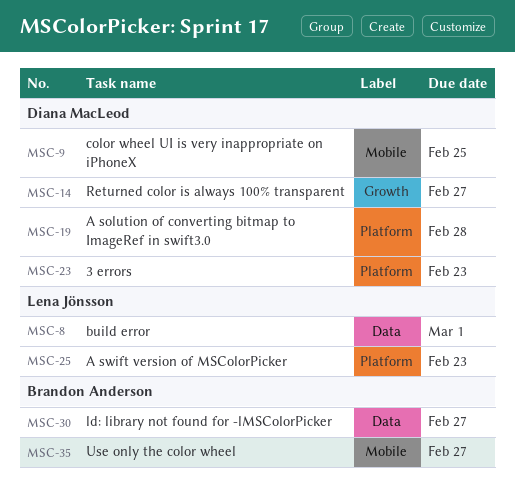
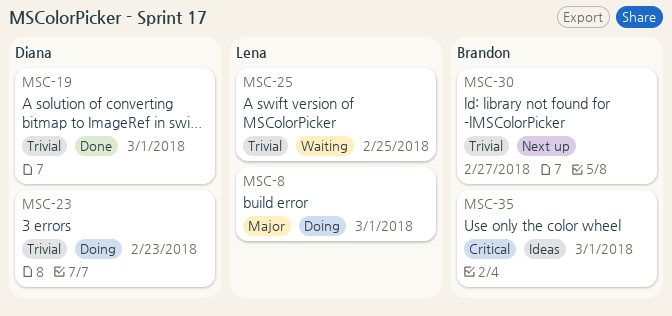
MSC-9: present -> none
MSC-14: present -> none
MSC-19, due: Feb 28 -> Mar 1
MSC-25, due: Feb 23 -> Feb 25
MSC-35, due: Feb 27 -> Mar 1

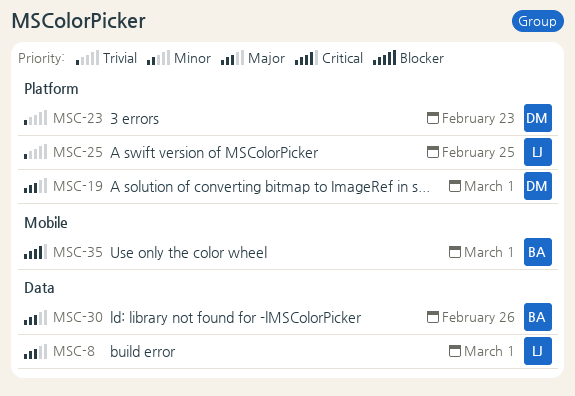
MSC-19, priority: Trivial -> Major
MSC-30, priority: Trivial -> Major
MSC-30, due: Feb 27 -> Feb 26

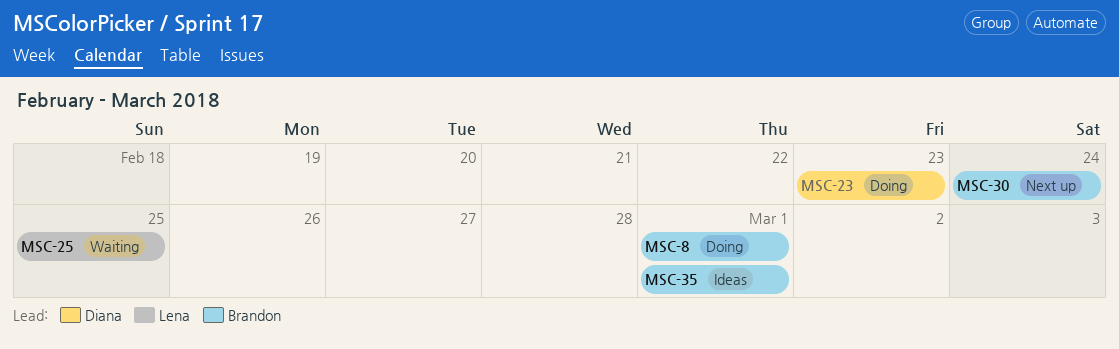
MSC-8, owner: Lena -> Brandon
MSC-19: present -> none
MSC-30, due: Feb 26 -> Feb 24

